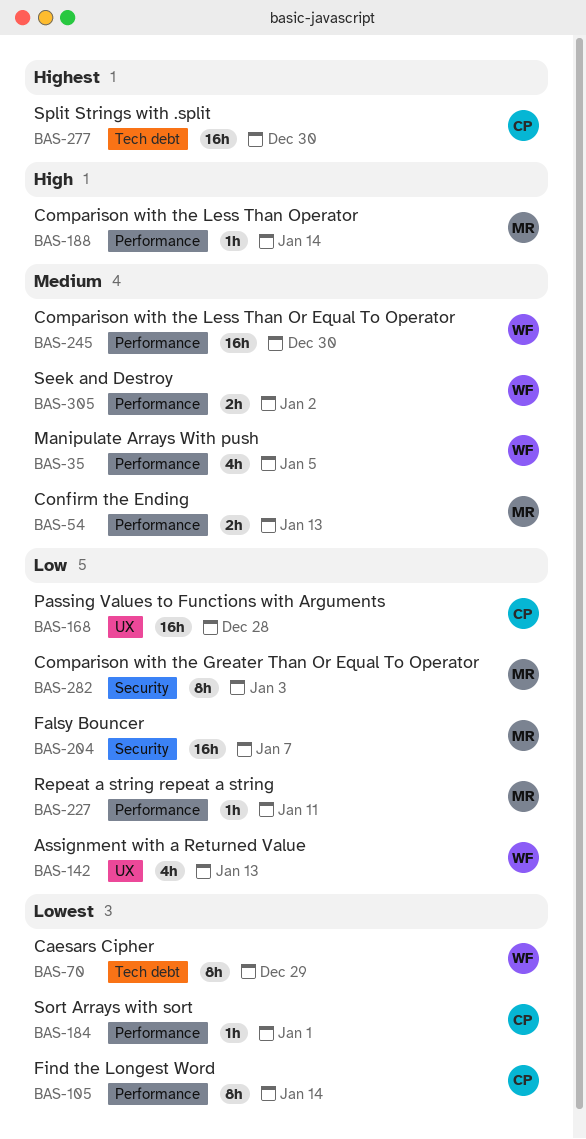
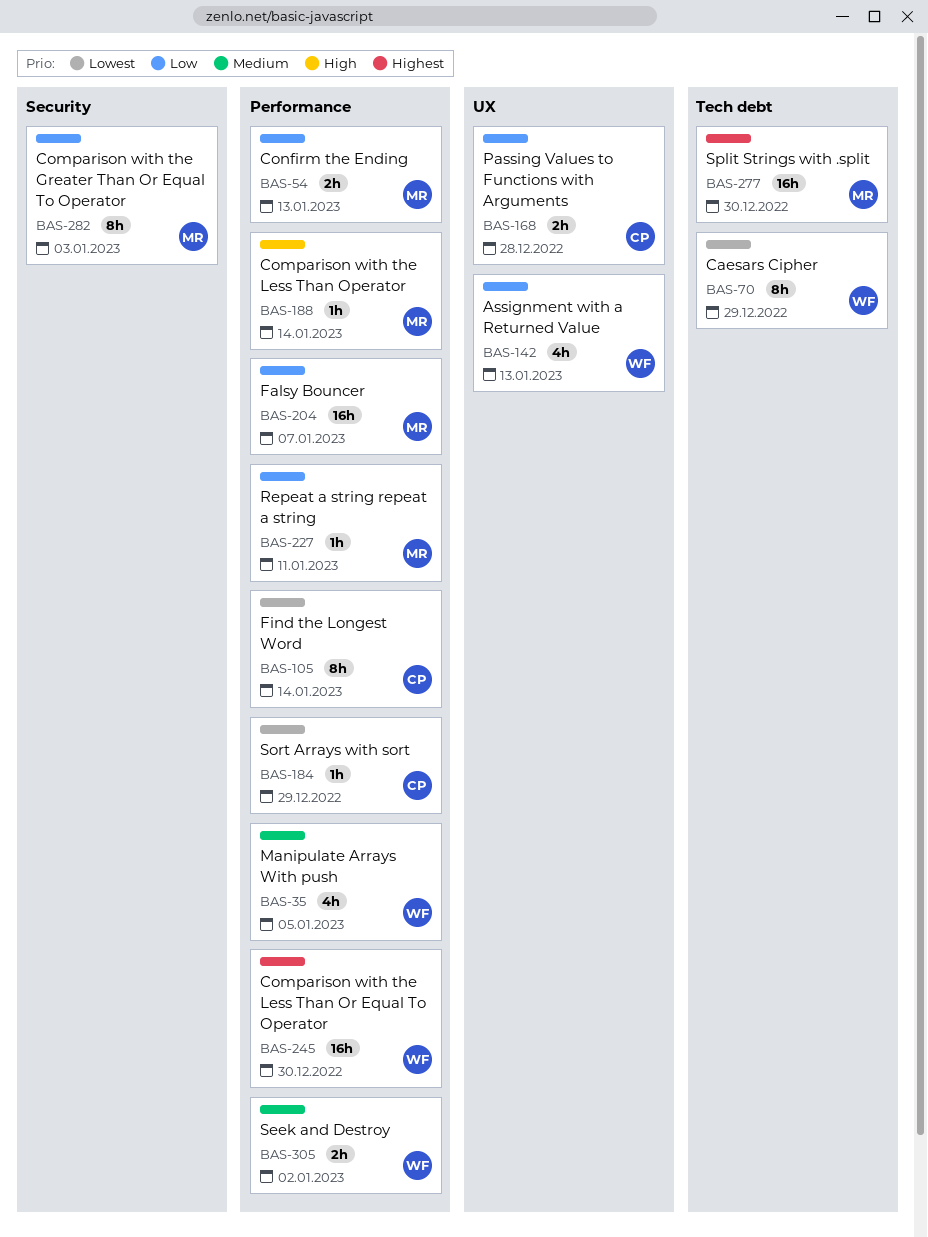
BAS-54, priority: Medium -> Low
BAS-168, estimate: 16h -> 2h
BAS-184, due: Jan 1 -> Dec 29
BAS-204, label: Security -> Performance
BAS-245, priority: Medium -> Highest
BAS-277, owner: CP -> MR

